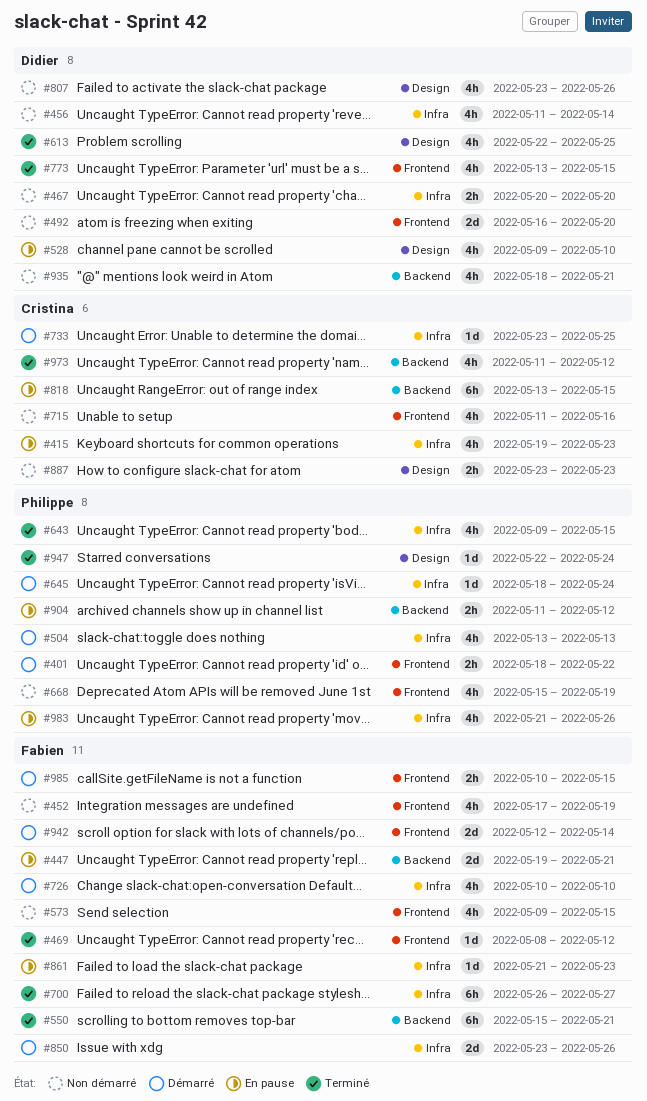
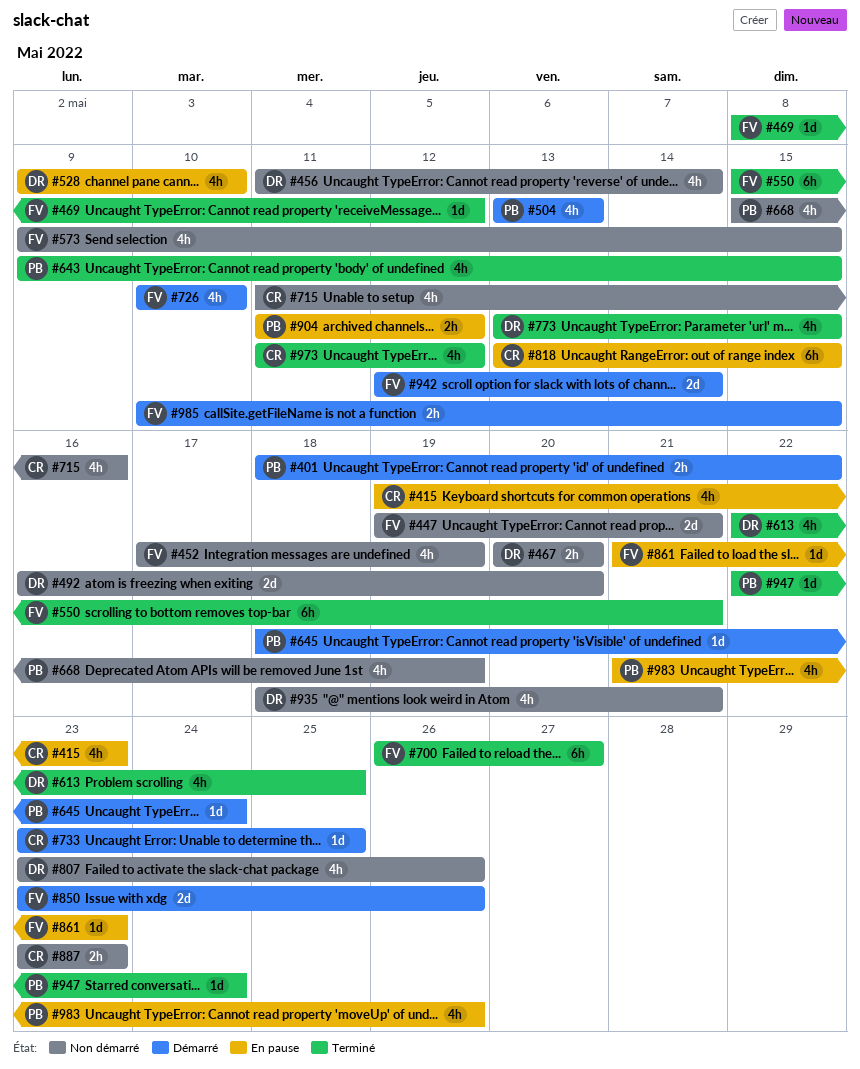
#447, status: En pause -> Non démarré

